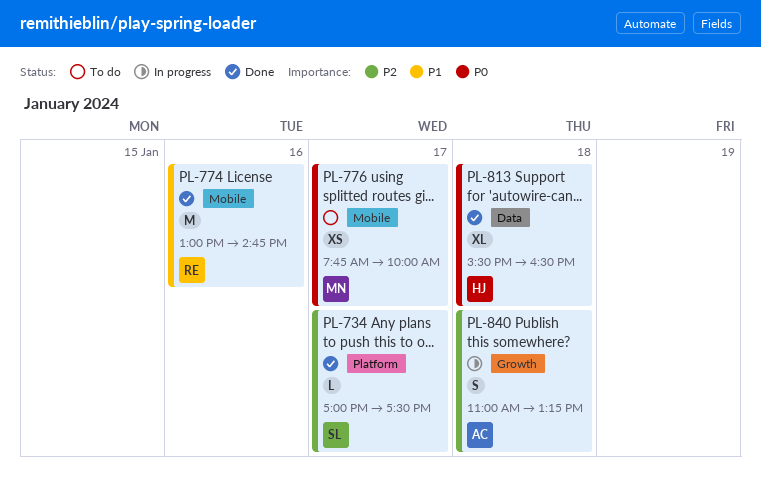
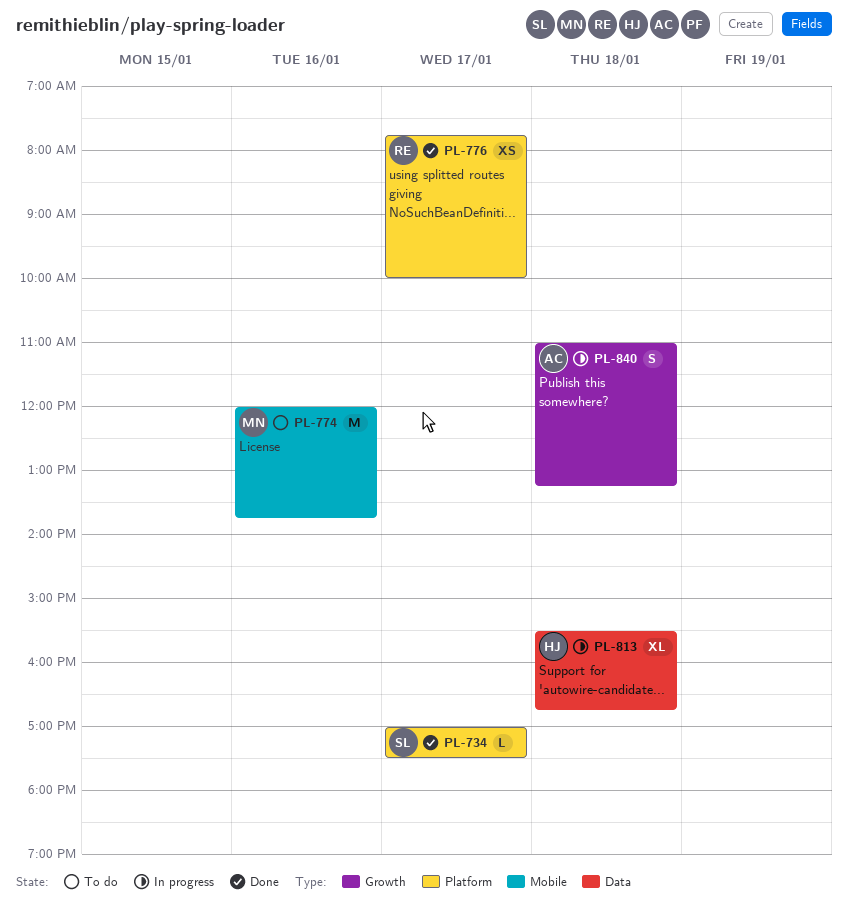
PL-774, status: Done -> To do
PL-774, owner: RE -> MN
PL-774, begins: 13:00 -> 12:00
PL-774, ends: 14:45 -> 13:45
PL-776, status: To do -> Done
PL-776, owner: MN -> RE
PL-776, label: Mobile -> Platform
PL-813, status: Done -> In progress
PL-813, ends: 16:30 -> 16:45

